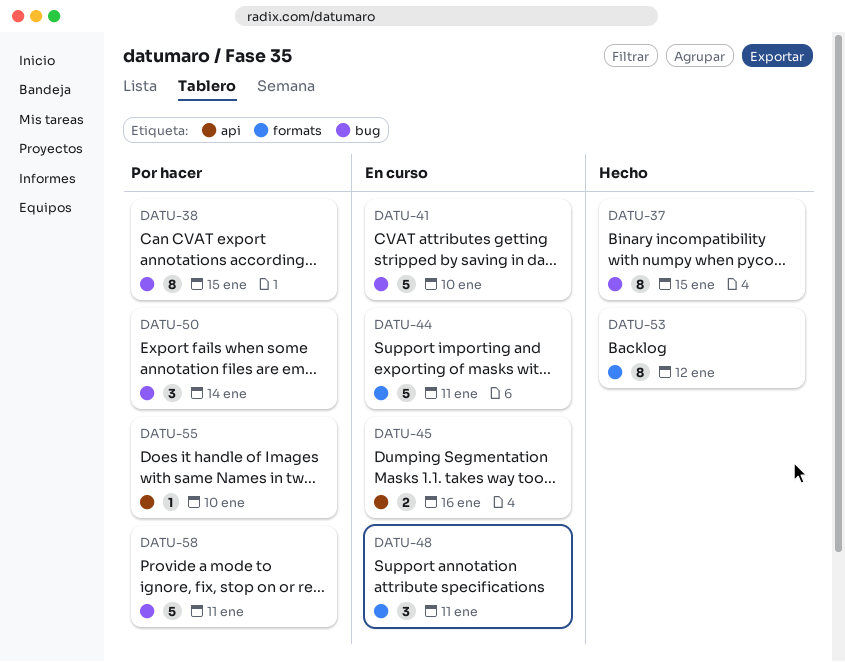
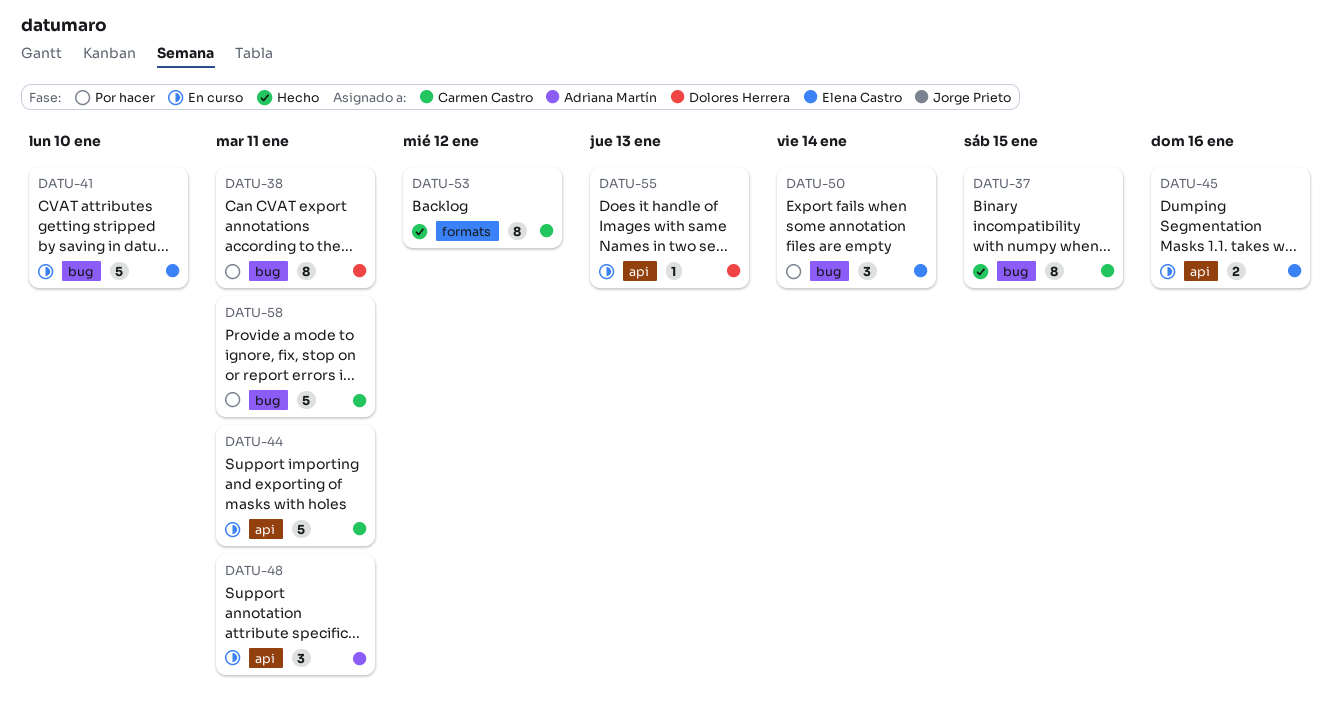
DATU-38, due: Jan 15 -> Jan 11
DATU-44, label: formats -> api
DATU-48, label: formats -> api
DATU-55, status: Por hacer -> En curso
DATU-55, due: Jan 10 -> Jan 13

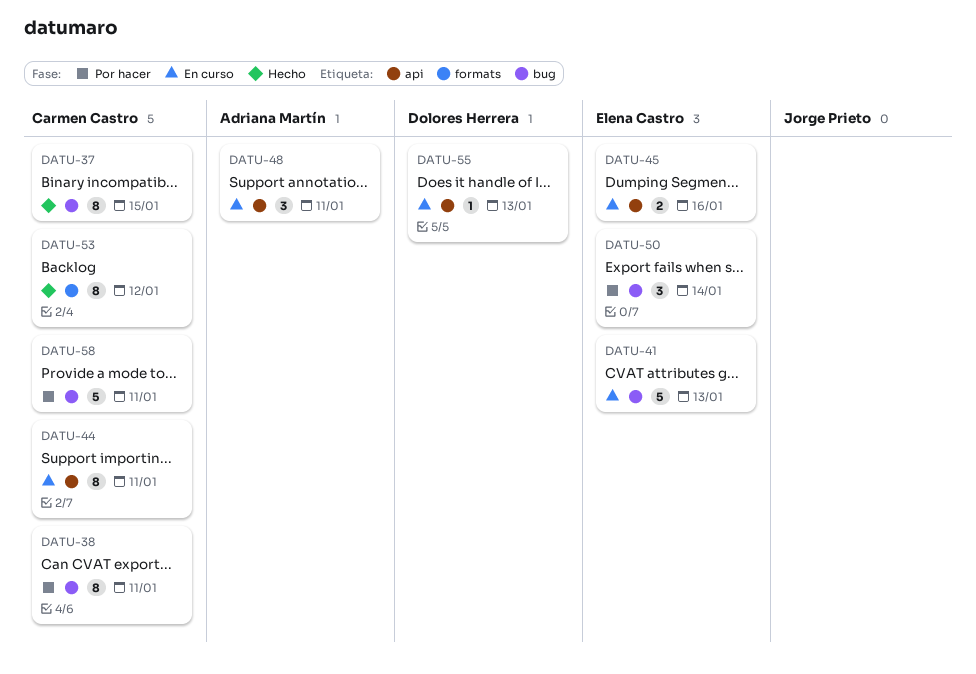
DATU-38, owner: Dolores Herrera -> Carmen Castro
DATU-41, due: Jan 10 -> Jan 13
DATU-44, estimate: 5 -> 8

